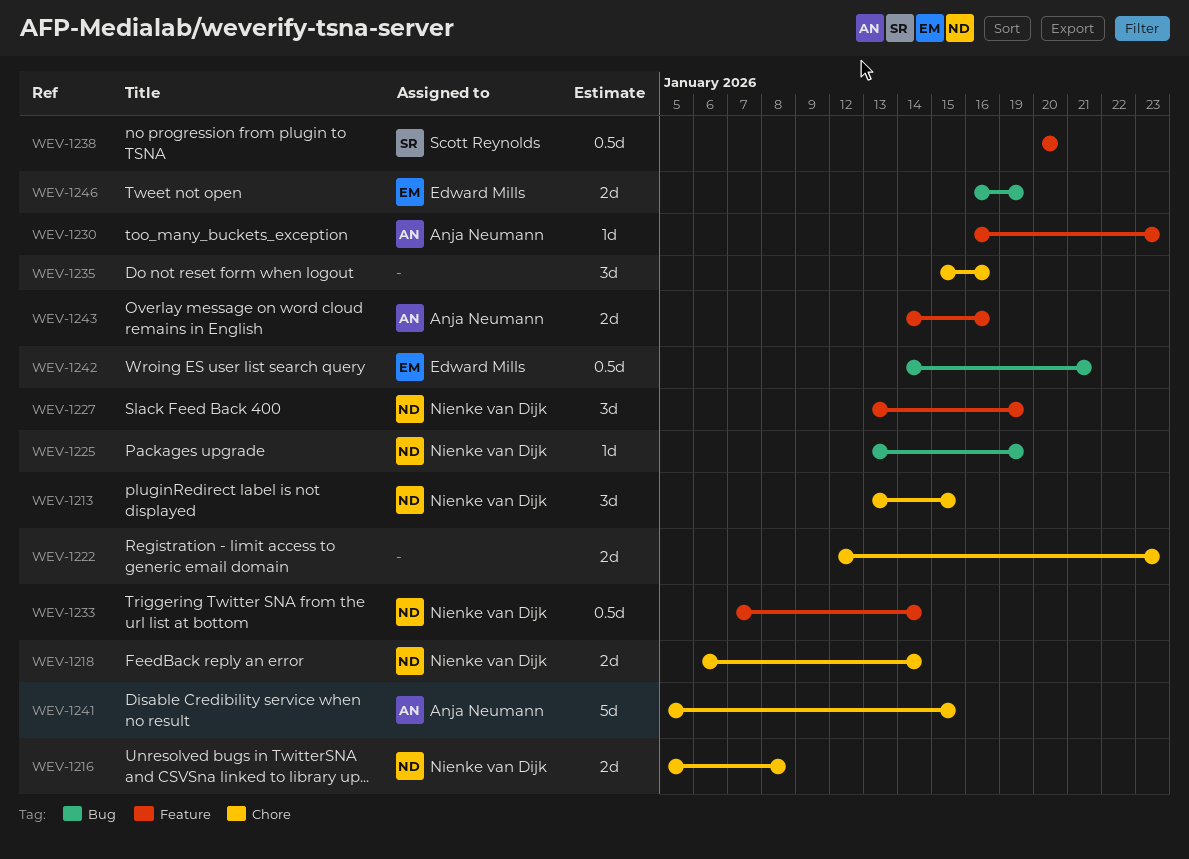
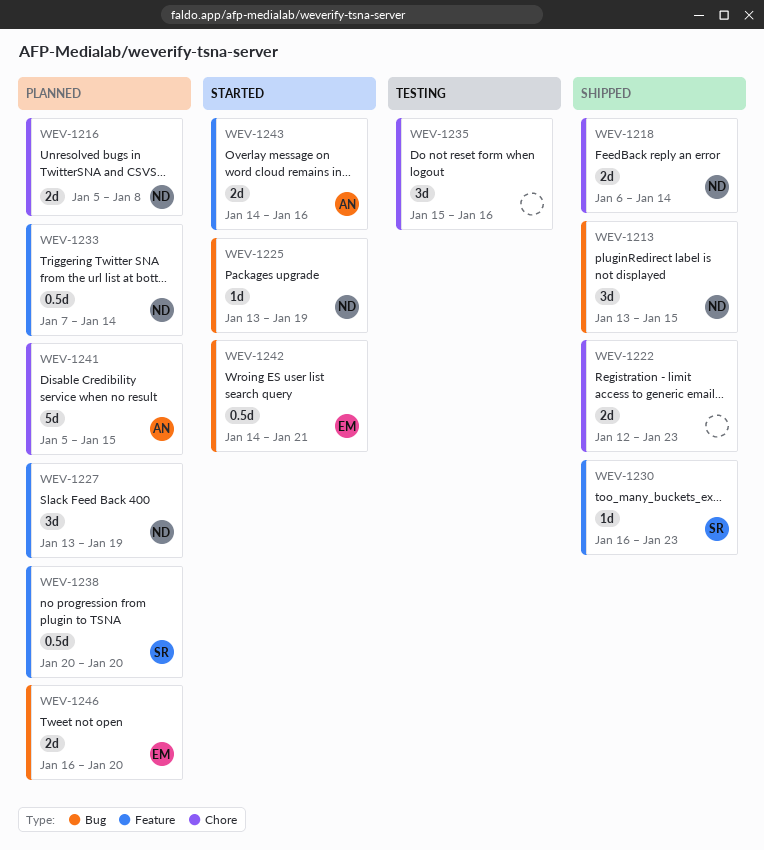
WEV-1213, label: Chore -> Bug
WEV-1230, owner: Anja Neumann -> Scott Reynolds
WEV-1246, due: Jan 19 -> Jan 20

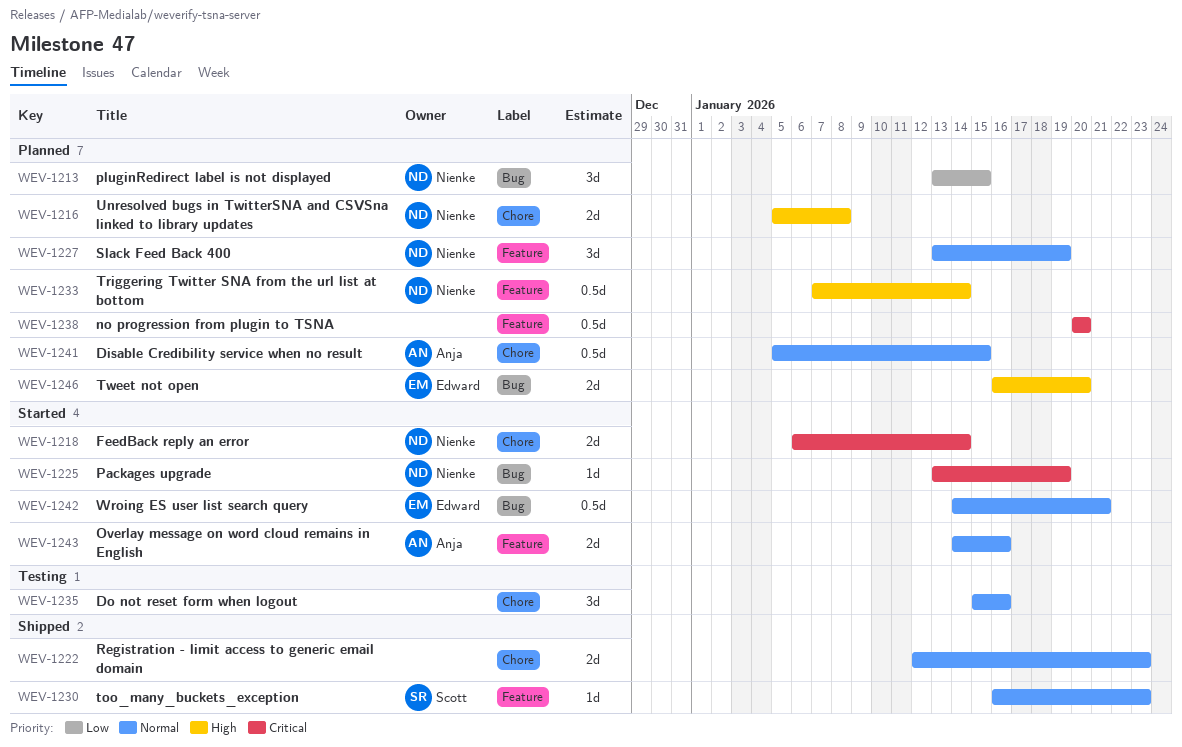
WEV-1213, status: Shipped -> Planned
WEV-1218, status: Shipped -> Started
WEV-1238, owner: Scott -> none
WEV-1241, estimate: 5d -> 0.5d

